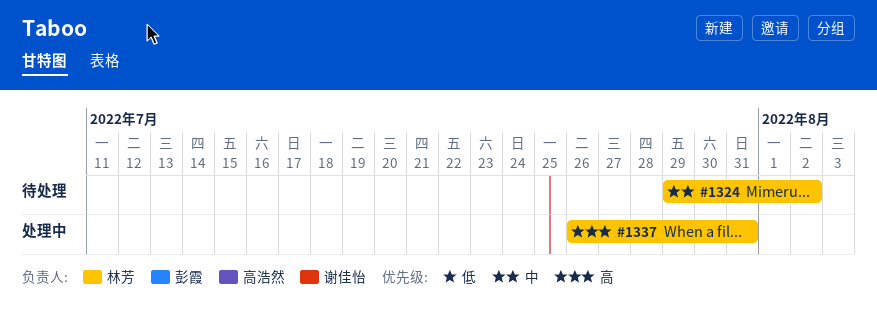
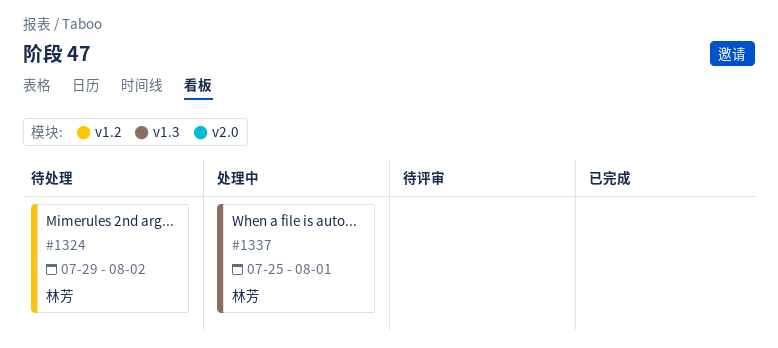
#1337, start: Jul 26 -> Jul 25
#1337, due: Jul 31 -> Aug 1

